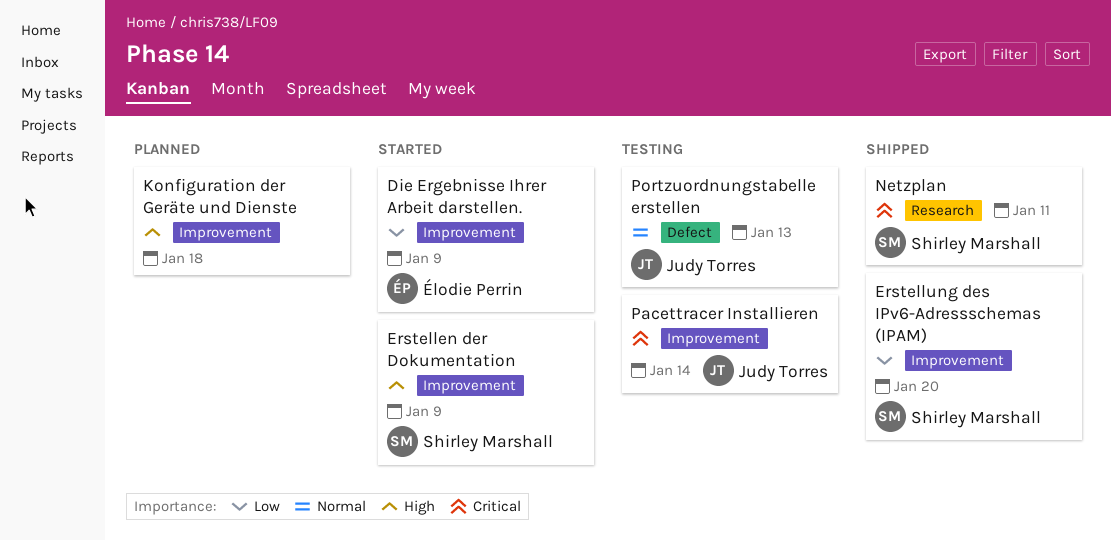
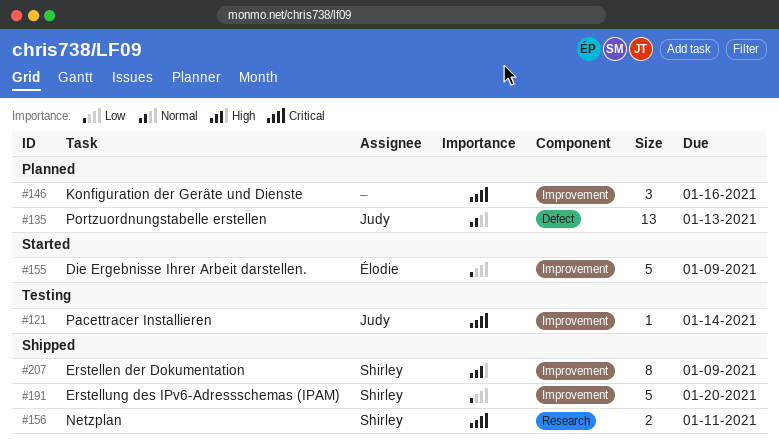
Erstellen der Dokumentation, status: Started -> Shipped
Konfiguration der Geräte und Dienste, priority: High -> Critical
Konfiguration der Geräte und Dienste, due: Jan 18 -> Jan 16
Portzuordnungstabelle erstellen, status: Testing -> Planned

